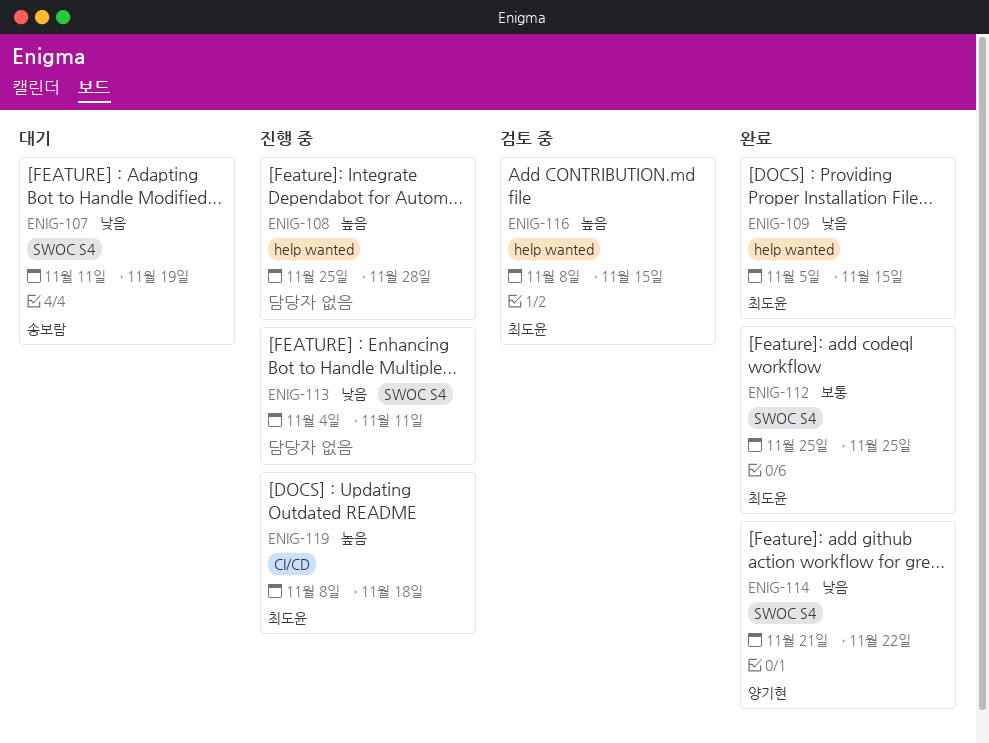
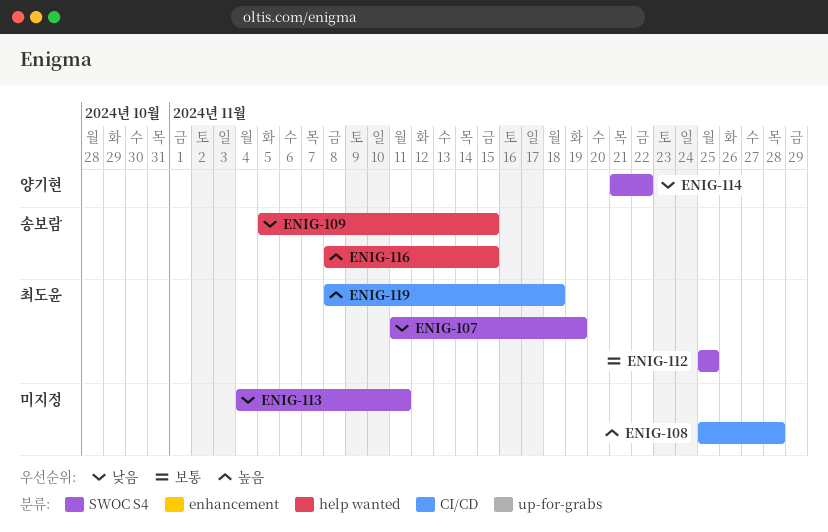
ENIG-107, owner: 송보람 -> 최도윤
ENIG-108, label: help wanted -> CI/CD
ENIG-109, owner: 최도윤 -> 송보람
ENIG-116, owner: 최도윤 -> 송보람

